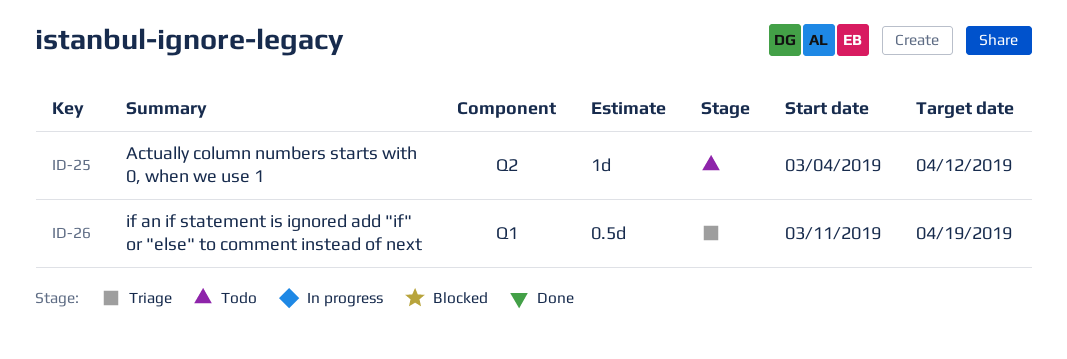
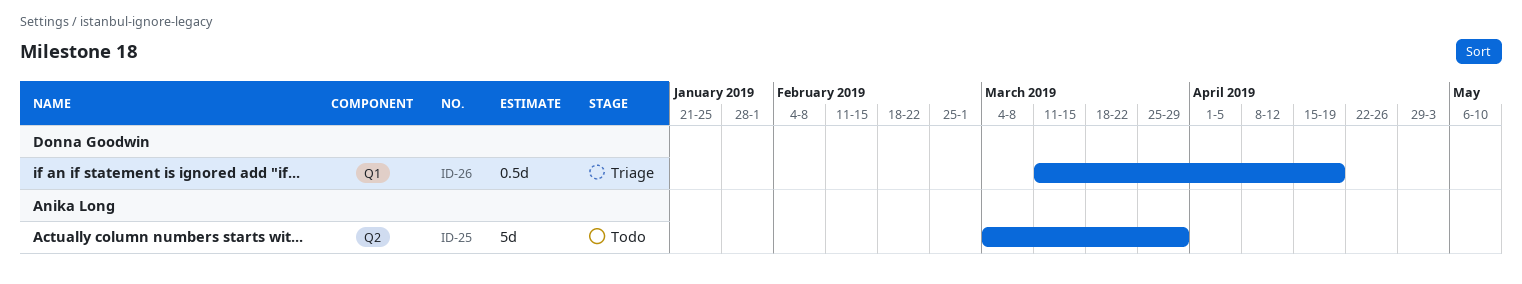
ID-25, estimate: 1d -> 5d
ID-25, due: Apr 12 -> Mar 29

